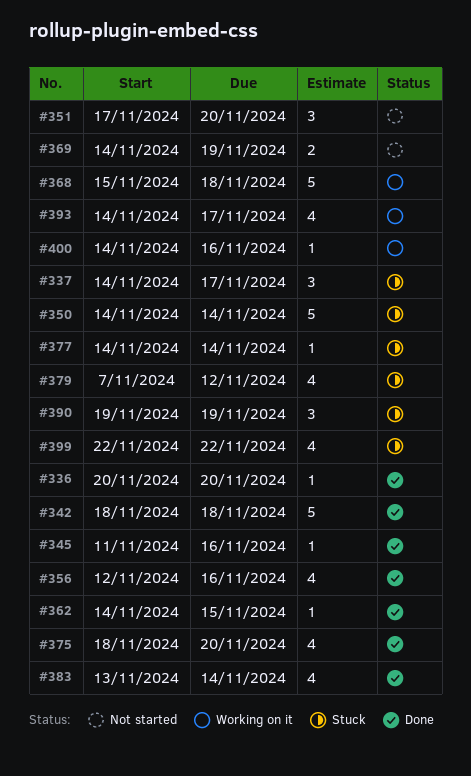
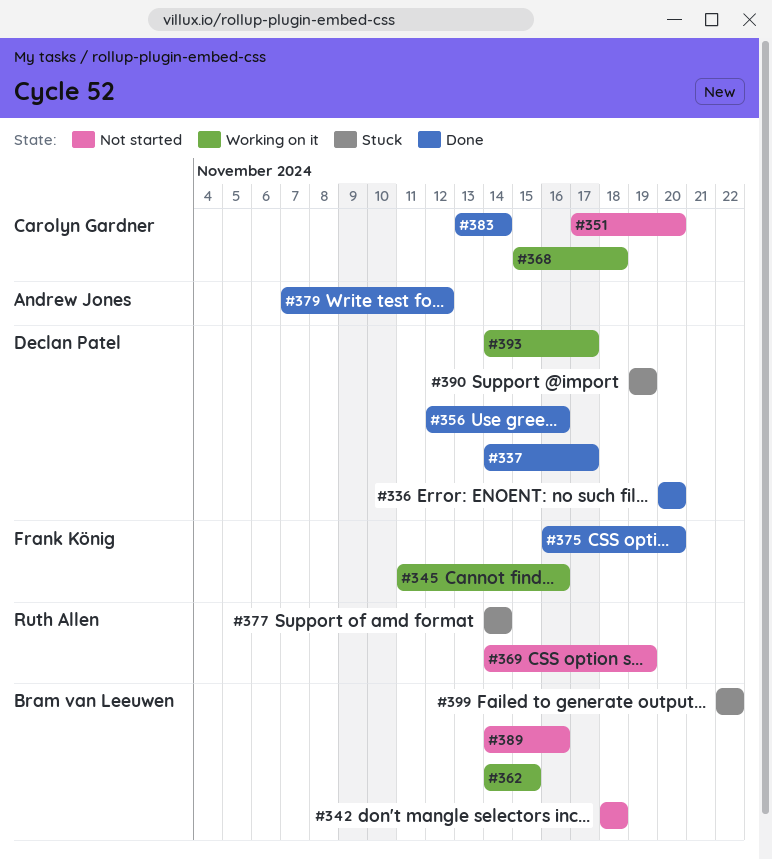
#337, status: Stuck -> Done
#342, status: Done -> Not started
#345, status: Done -> Working on it
#350: present -> none
#362, status: Done -> Working on it
#375, start: Nov 18 -> Nov 16
#379, status: Stuck -> Done
#389: none -> present
#400: present -> none

